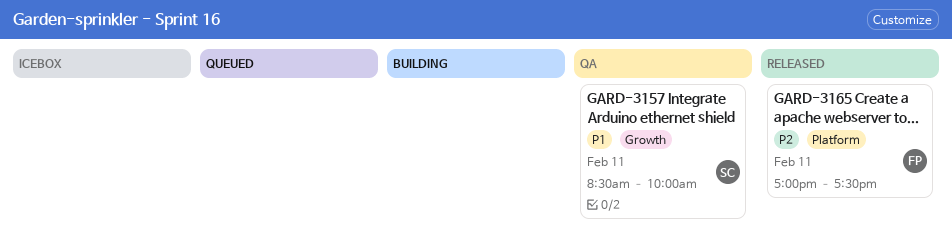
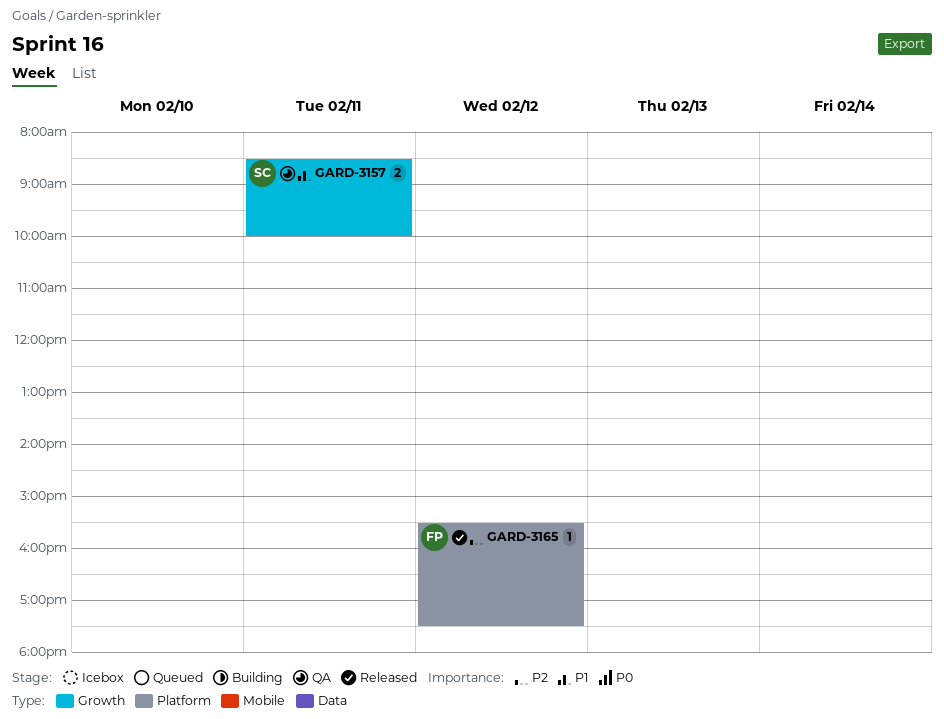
GARD-3165, day: Feb 11 -> Feb 12
GARD-3165, begins: 17:00 -> 15:30

